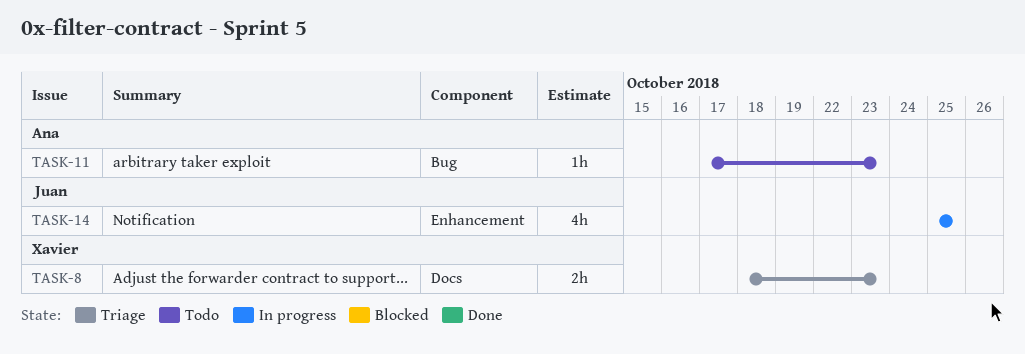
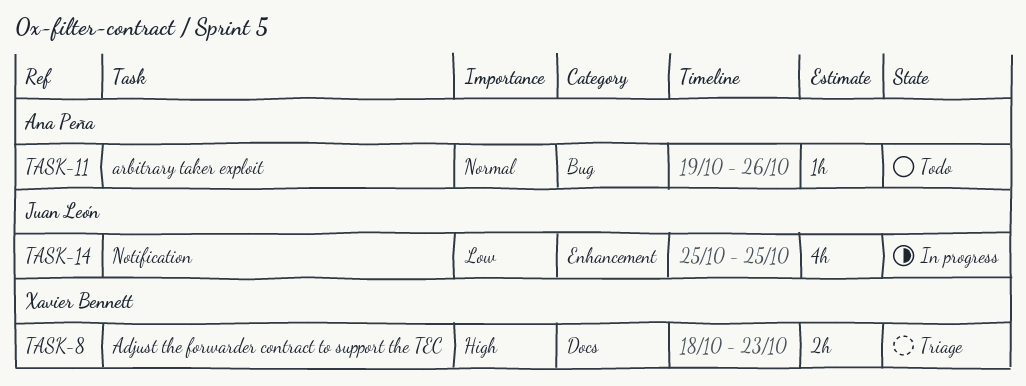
TASK-11, start: Oct 17 -> Oct 19
TASK-11, due: Oct 23 -> Oct 26

